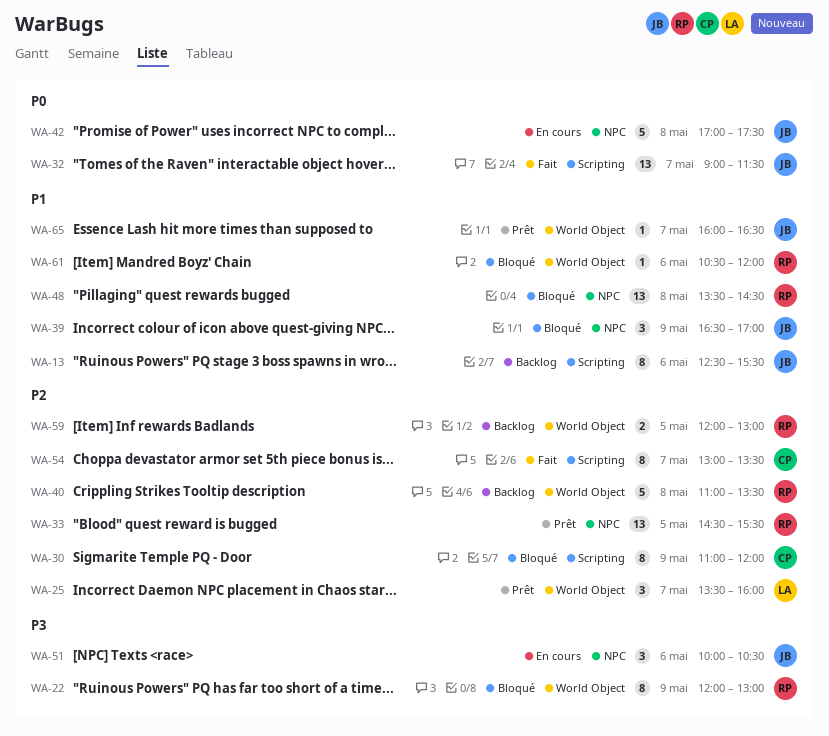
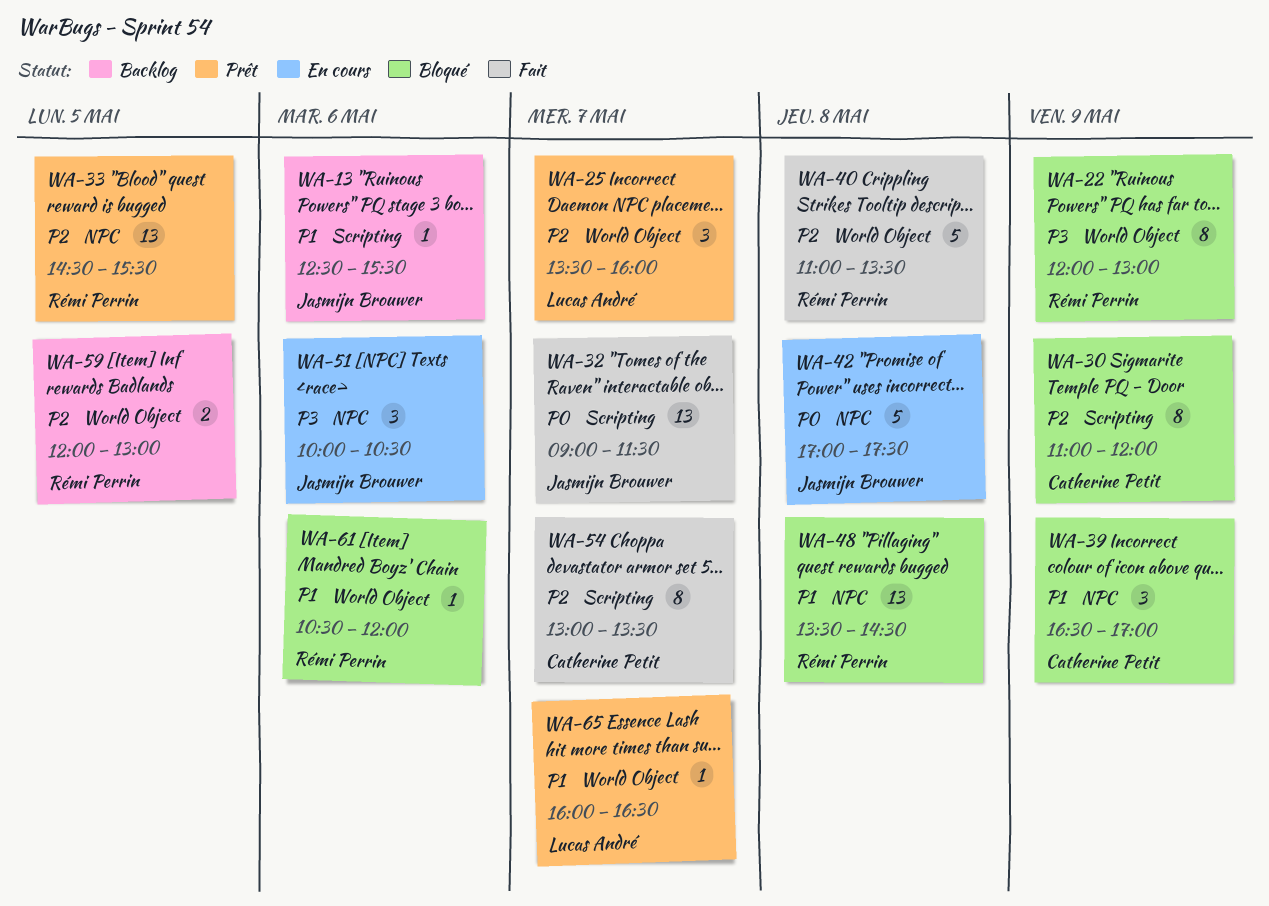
WA-13, estimate: 8 -> 1
WA-39, owner: Jasmijn Brouwer -> Catherine Petit
WA-40, status: Backlog -> Fait
WA-65, owner: Jasmijn Brouwer -> Lucas André

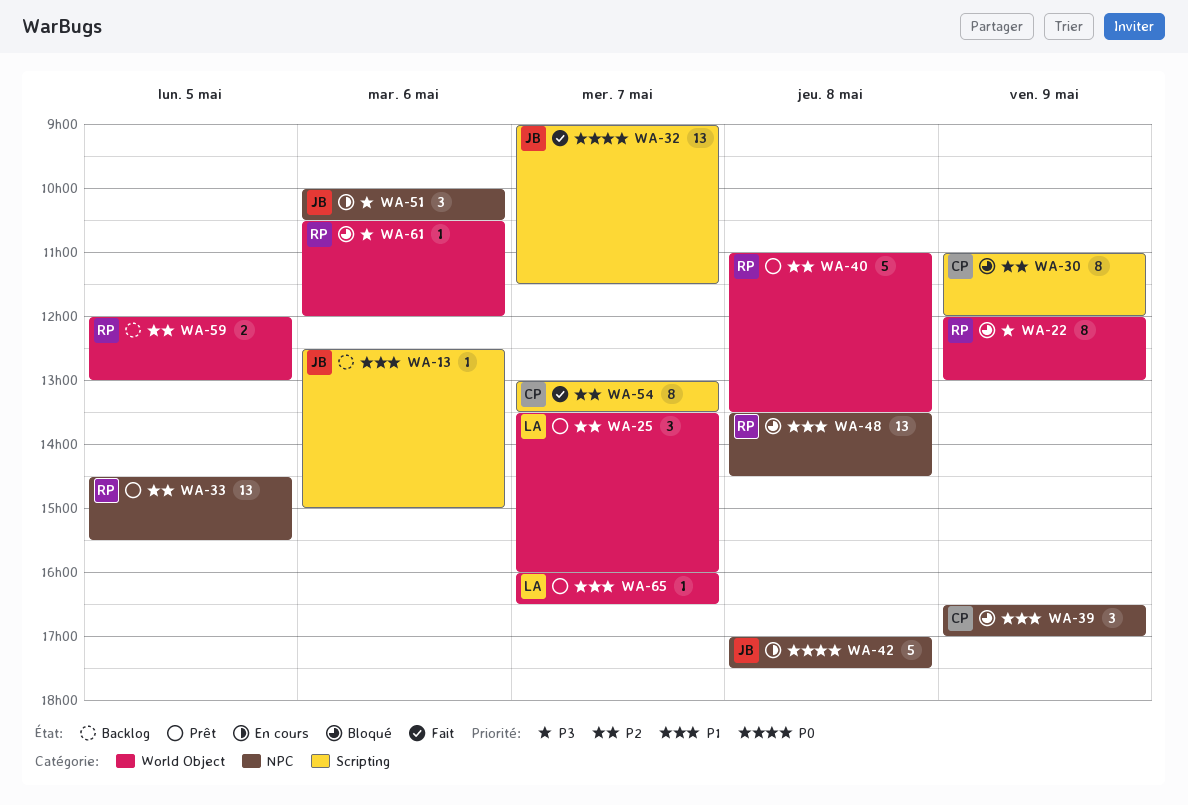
WA-13, ends: 15:30 -> 15:00
WA-40, status: Fait -> Prêt
WA-61, priority: P1 -> P3

